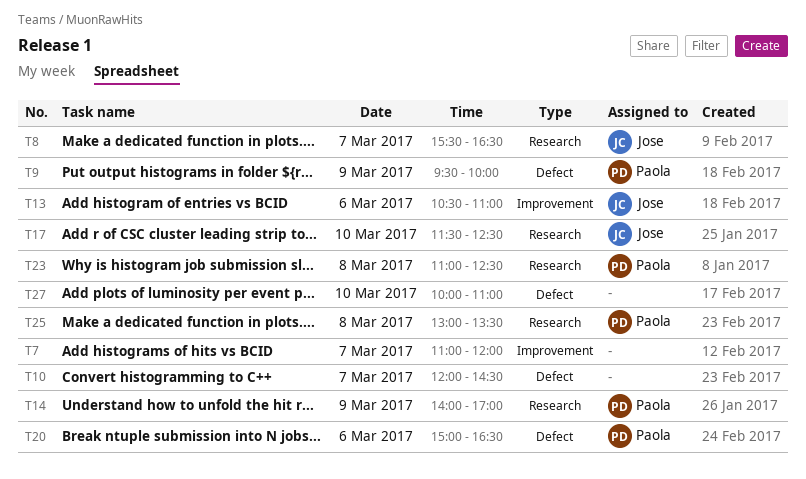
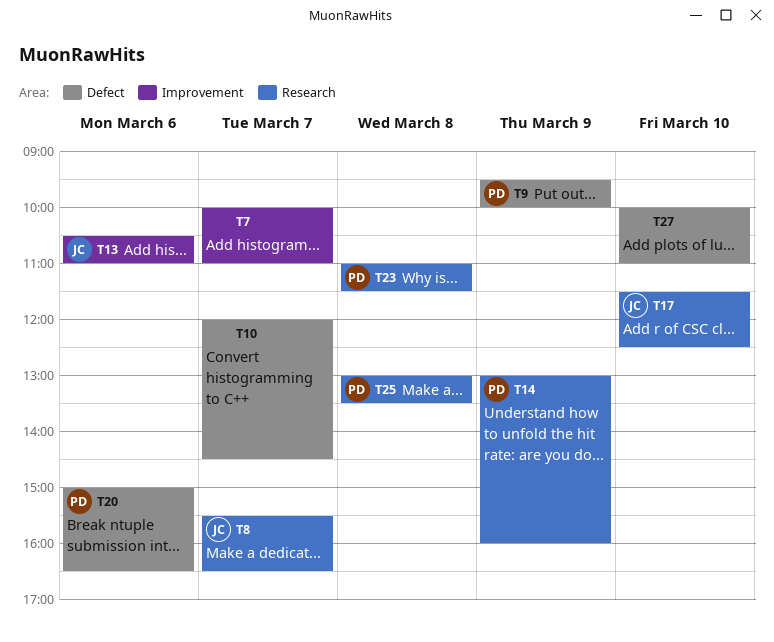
T7, begins: 11:00 -> 10:00
T7, ends: 12:00 -> 11:00
T14, begins: 14:00 -> 13:00
T14, ends: 17:00 -> 16:00
T23, ends: 12:30 -> 11:30

